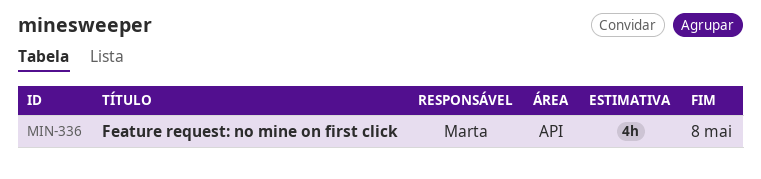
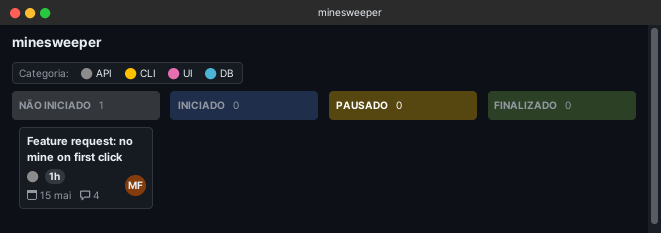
Feature request: no mine on first click, estimate: 4h -> 1h
Feature request: no mine on first click, due: May 8 -> May 15

